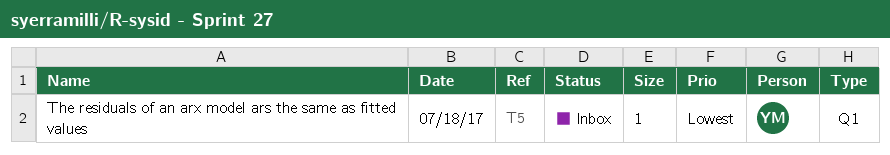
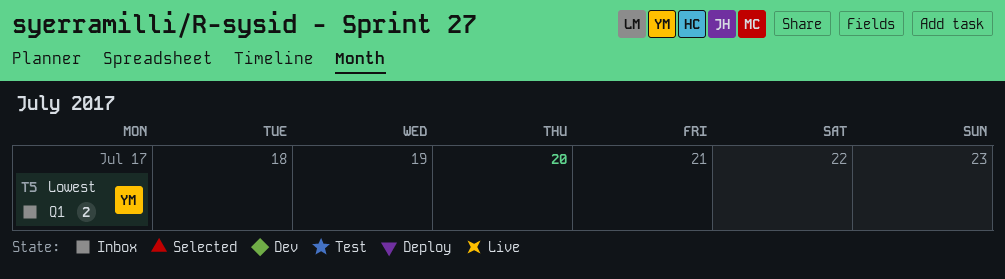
T5, estimate: 1 -> 2
T5, day: Jul 18 -> Jul 17

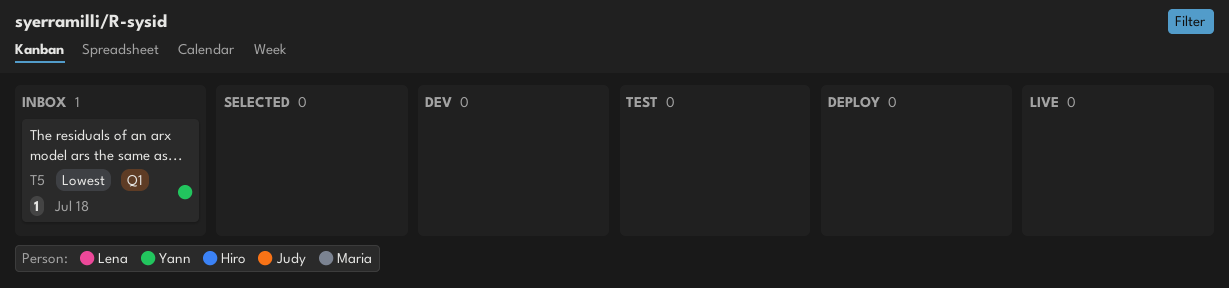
T5, estimate: 2 -> 1
T5, day: Jul 17 -> Jul 18

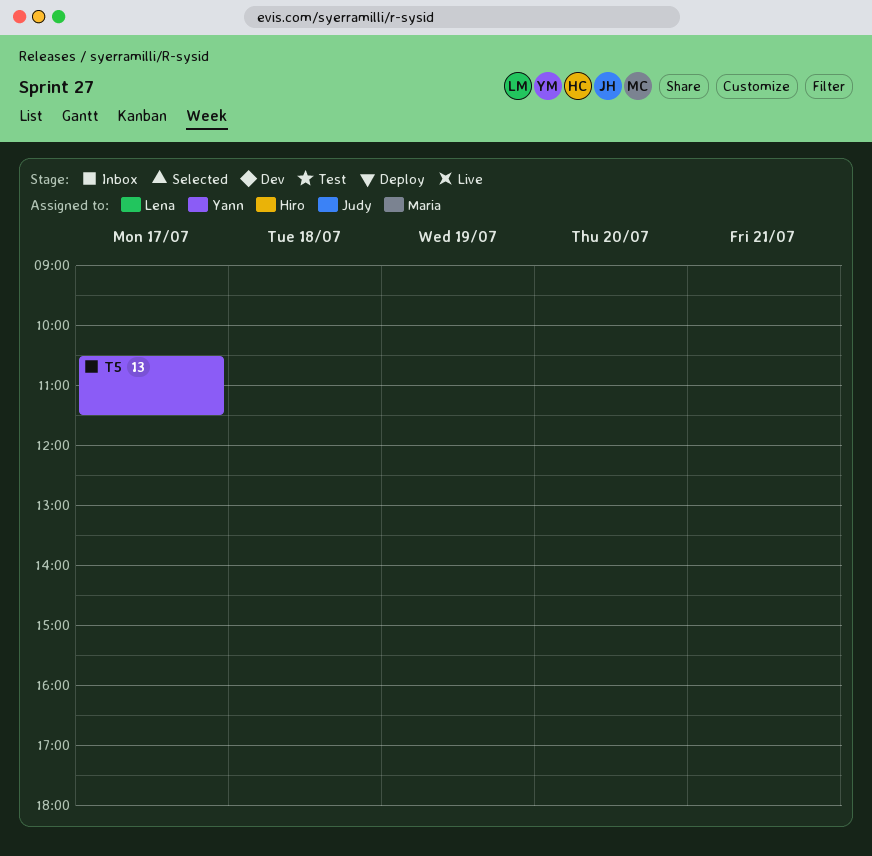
T5, estimate: 1 -> 13
T5, day: Jul 18 -> Jul 17

